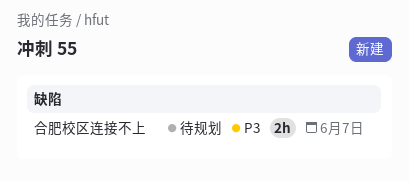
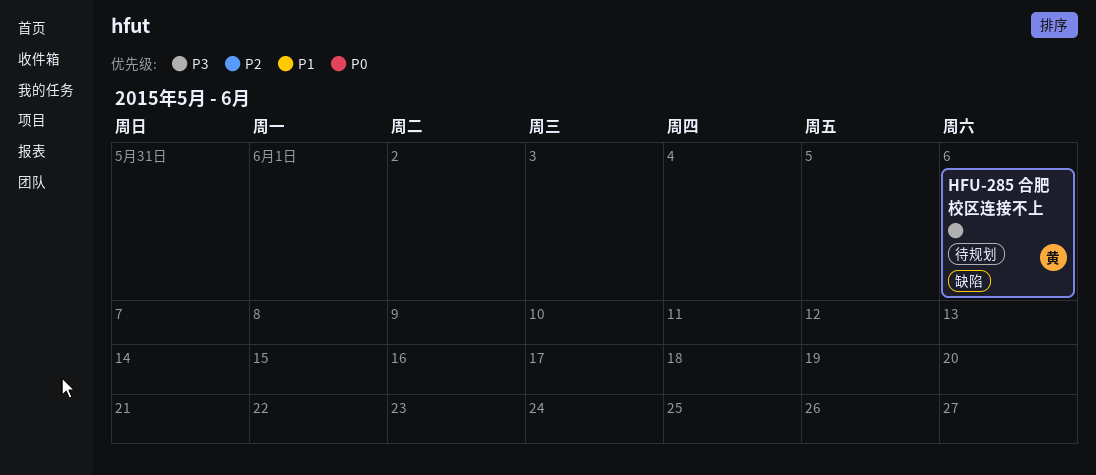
合肥校区连接不上, due: Jun 7 -> Jun 6

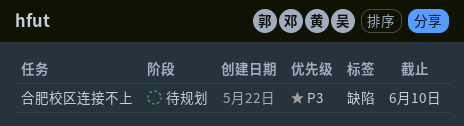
合肥校区连接不上, due: Jun 6 -> Jun 10

